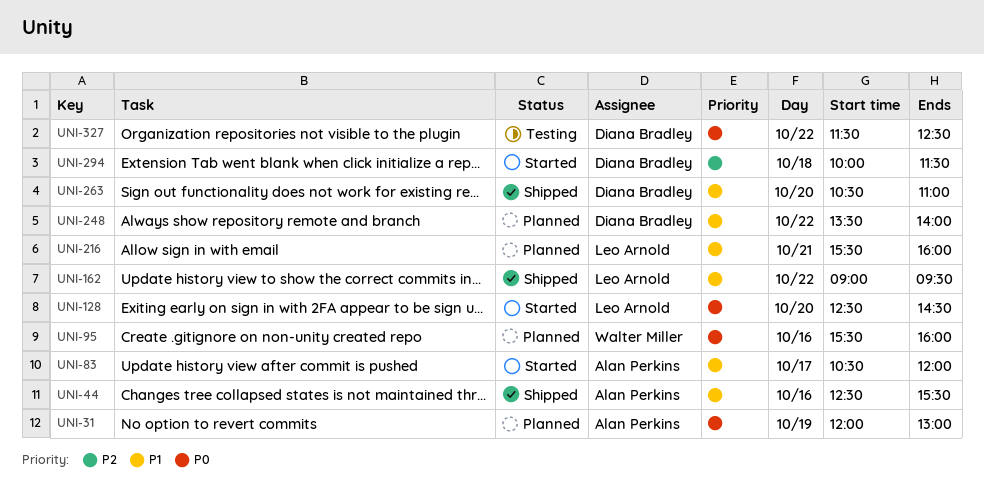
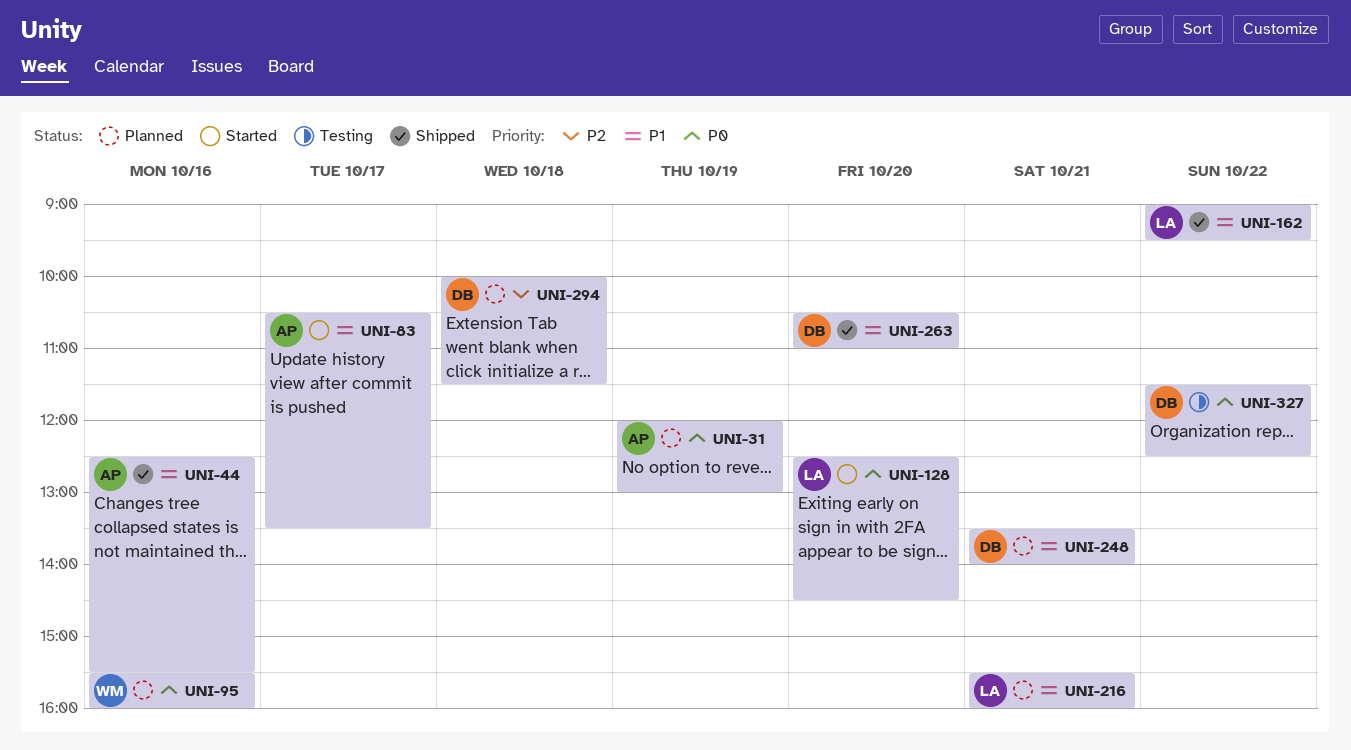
UNI-83, ends: 12:00 -> 13:30
UNI-248, day: Oct 22 -> Oct 21
UNI-294, status: Started -> Planned

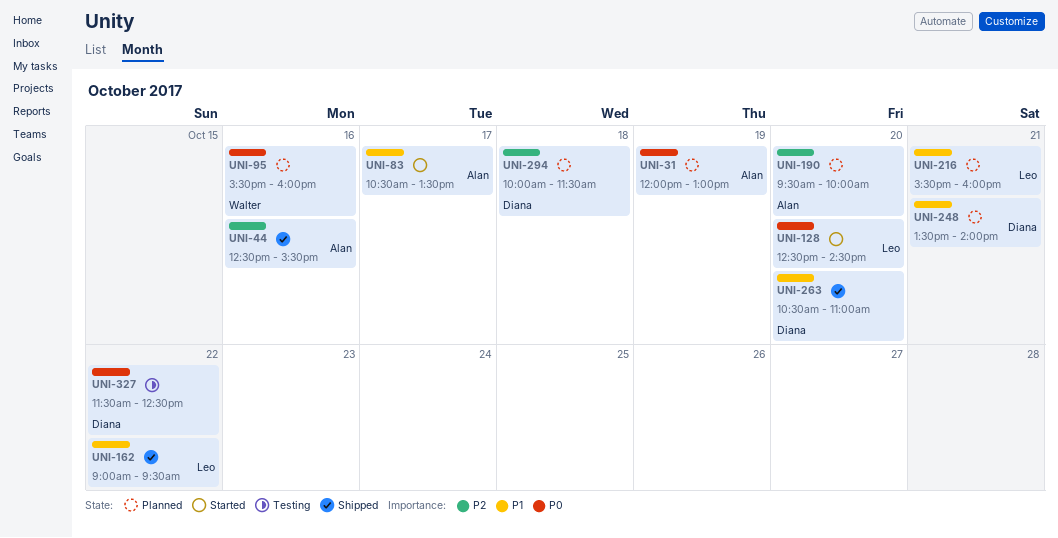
UNI-44, priority: P1 -> P2
UNI-190: none -> present

